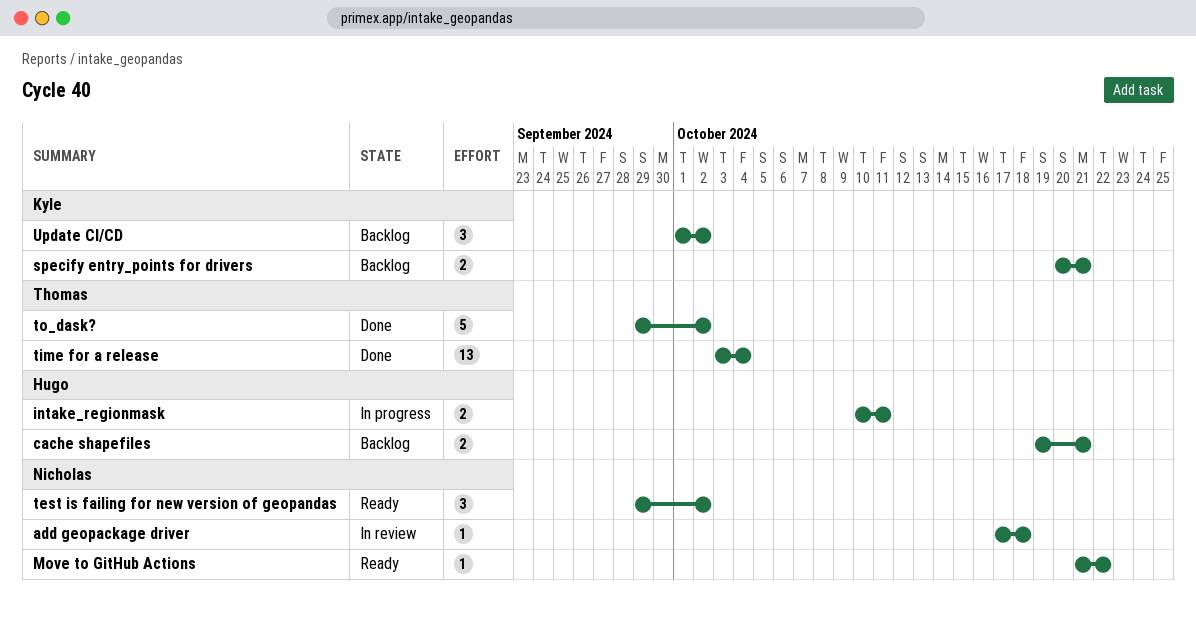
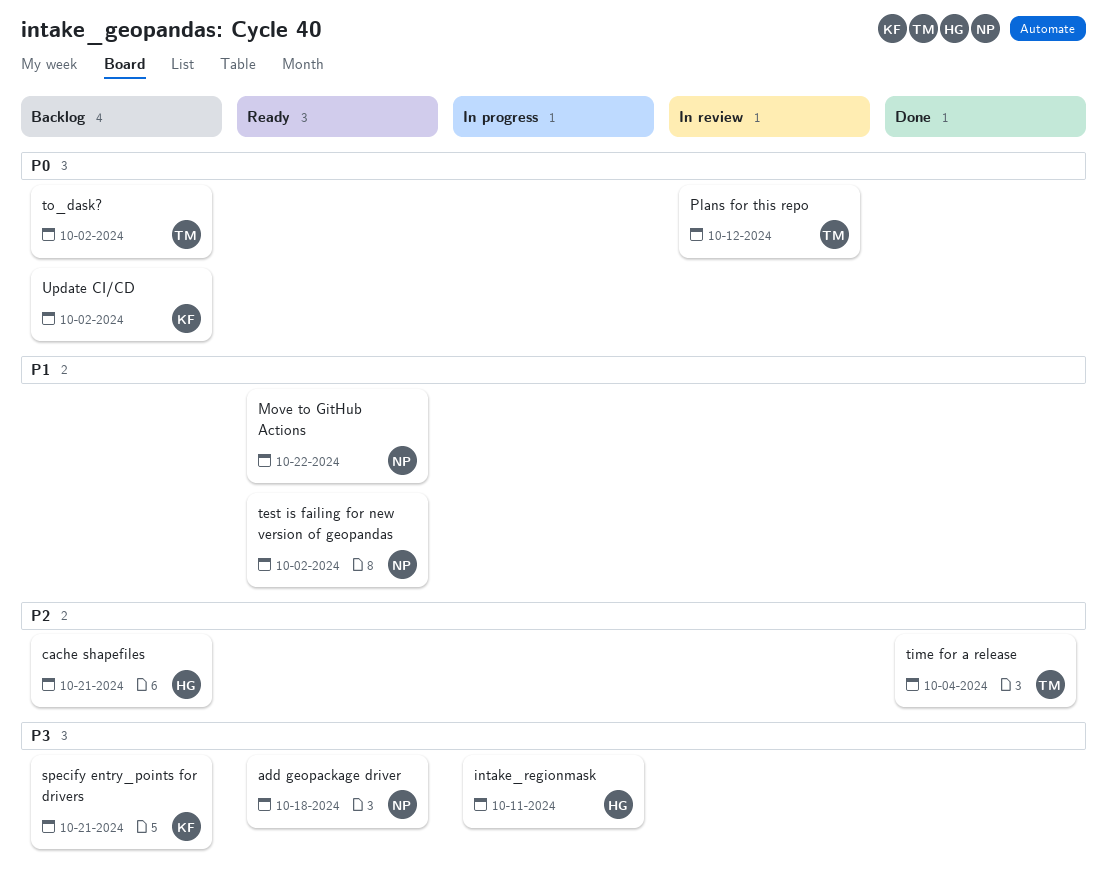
add geopackage driver, status: In review -> Ready
Plans for this repo: none -> present
to_dask?, status: Done -> Backlog

